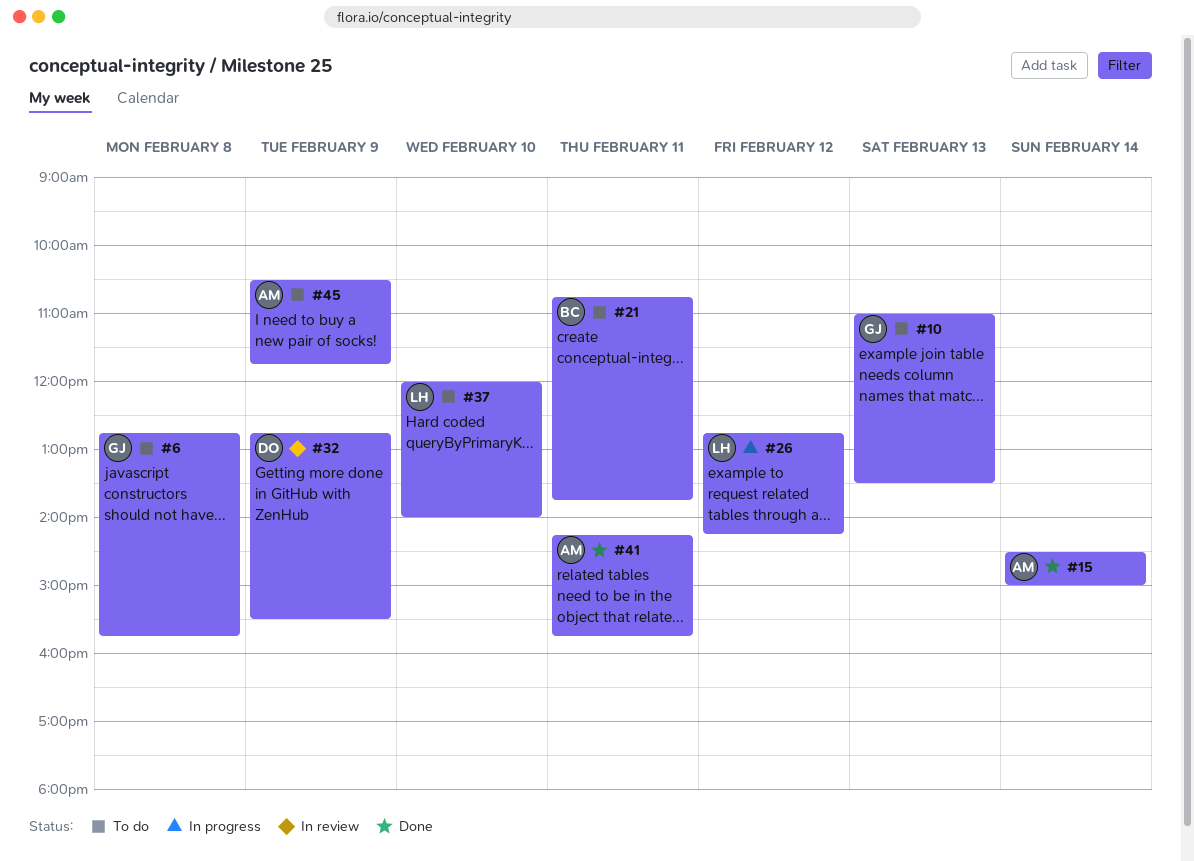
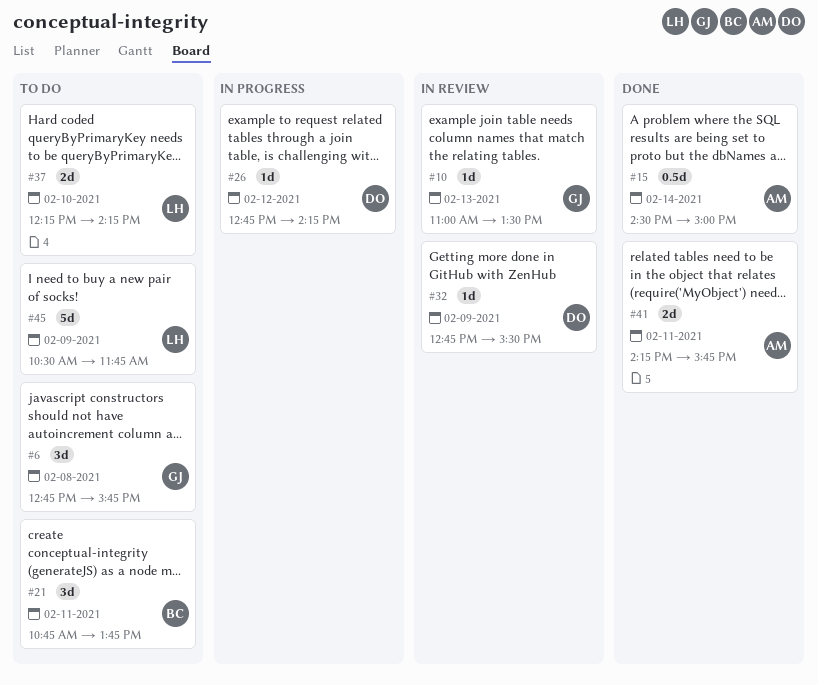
#10, status: To do -> In review
#26, owner: LH -> DO
#37, begins: 12:00 -> 12:15
#37, ends: 14:00 -> 14:15
#45, owner: AM -> LH

